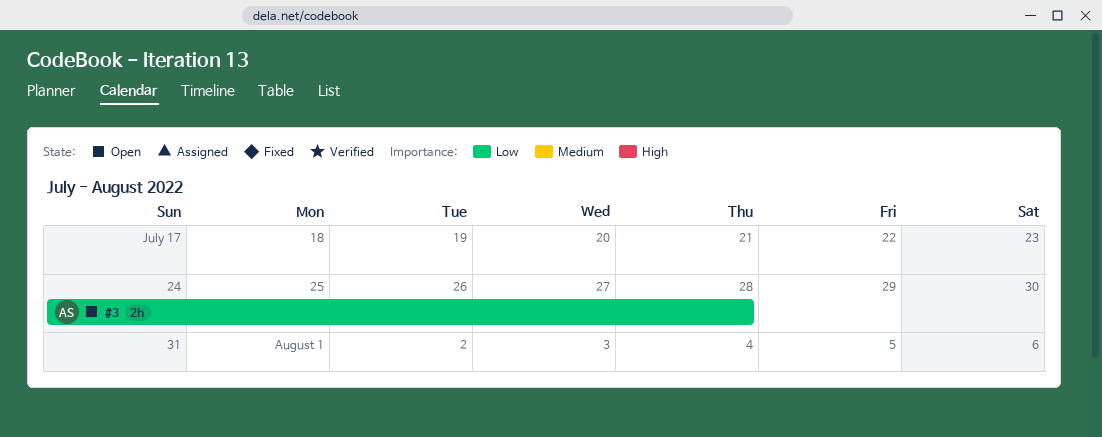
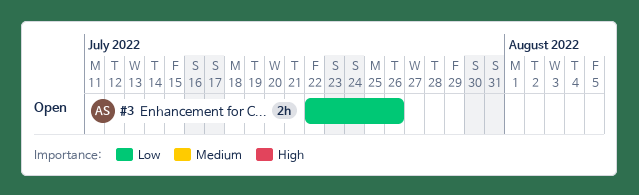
#3, start: Jul 24 -> Jul 22
#3, due: Jul 28 -> Jul 26

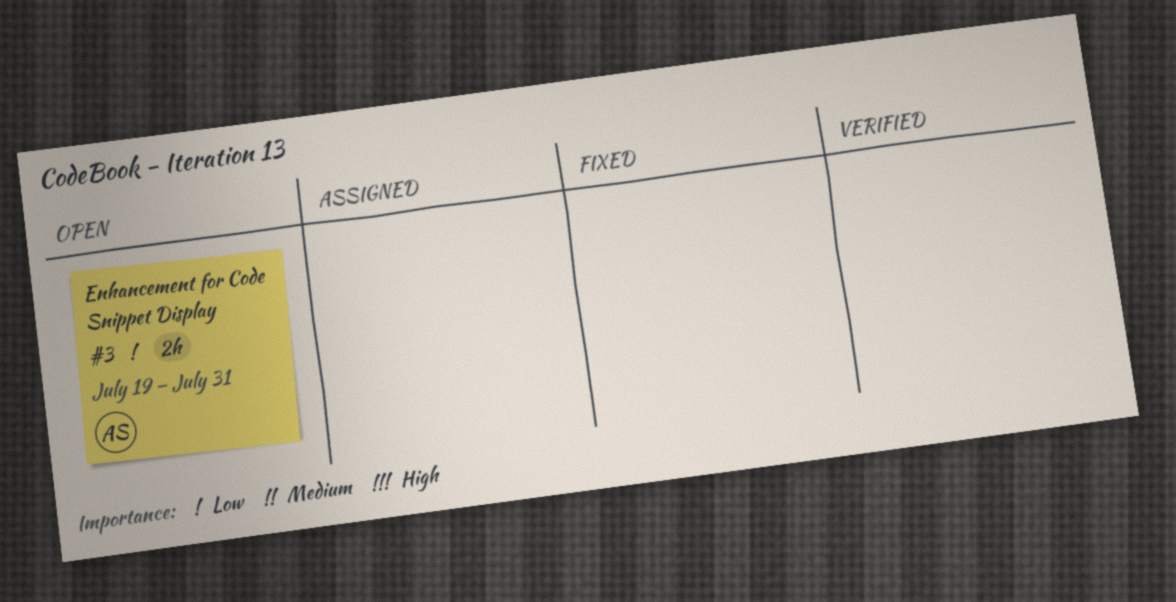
#3, start: Jul 22 -> Jul 19
#3, due: Jul 26 -> Jul 31

